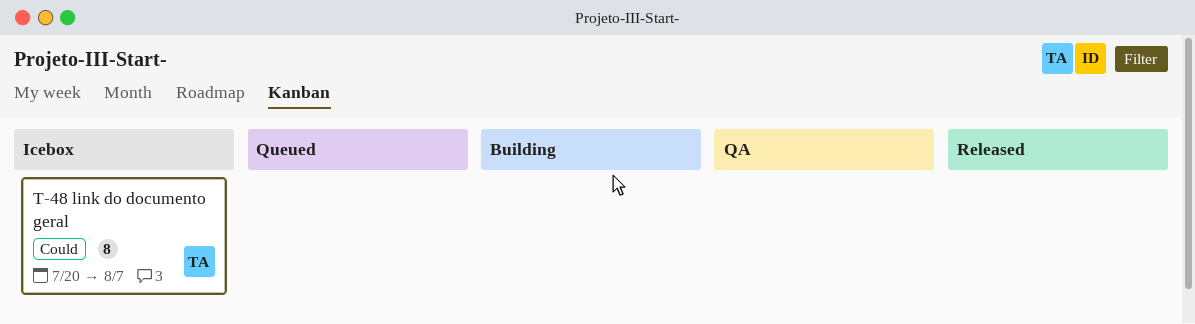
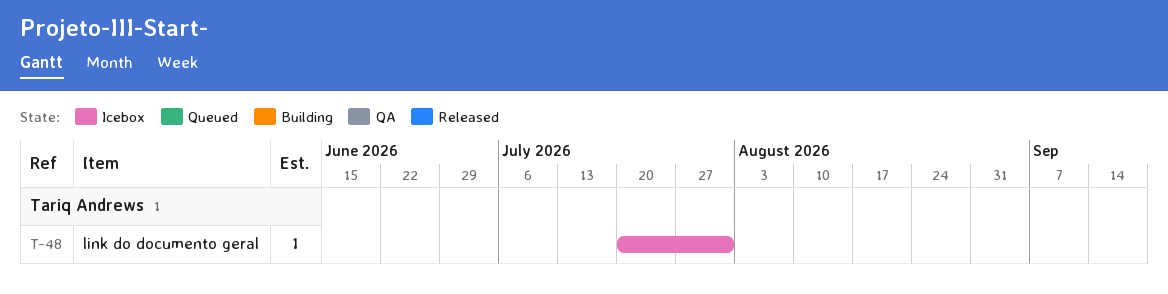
T-48, estimate: 8 -> 1
T-48, due: Aug 7 -> Jul 31

